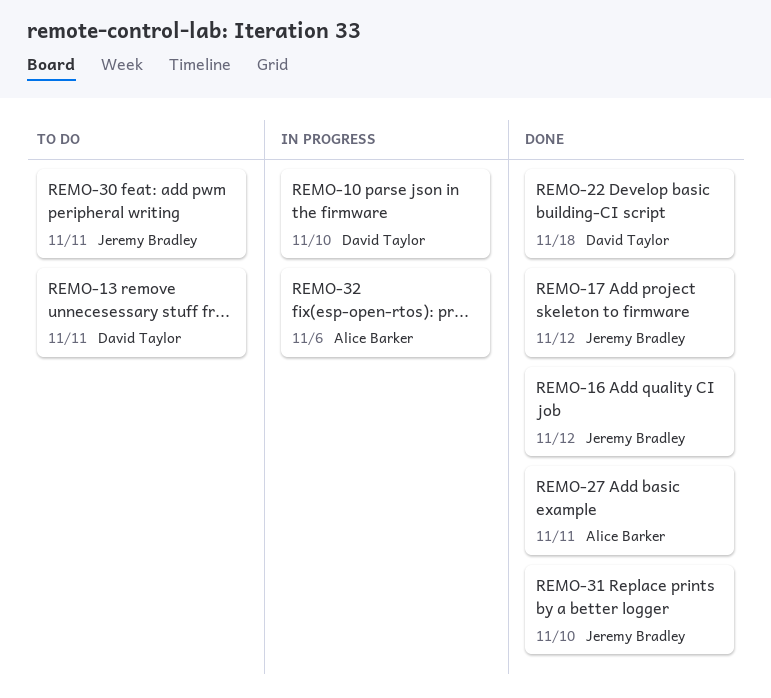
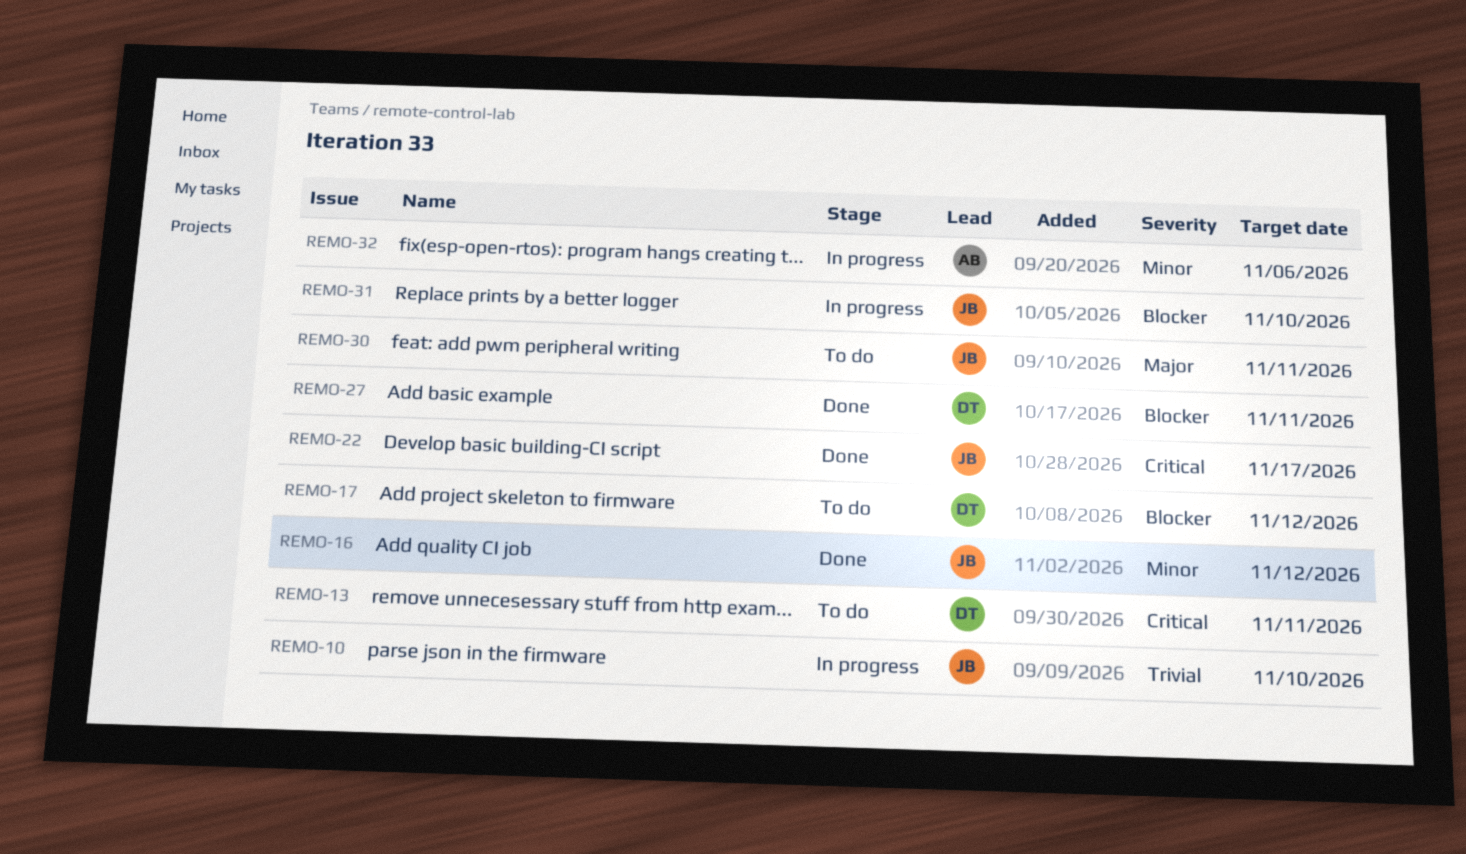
REMO-10, owner: David Taylor -> Jeremy Bradley
REMO-17, status: Done -> To do
REMO-17, owner: Jeremy Bradley -> David Taylor
REMO-22, owner: David Taylor -> Jeremy Bradley
REMO-22, due: Nov 18 -> Nov 17
REMO-27, owner: Alice Barker -> David Taylor
REMO-31, status: Done -> In progress

